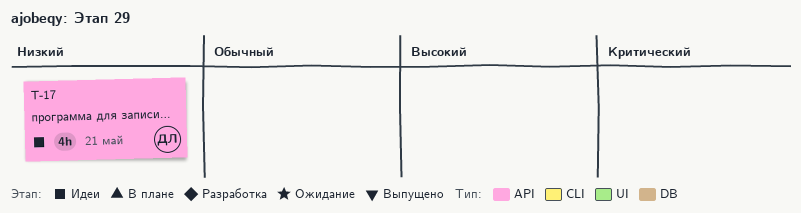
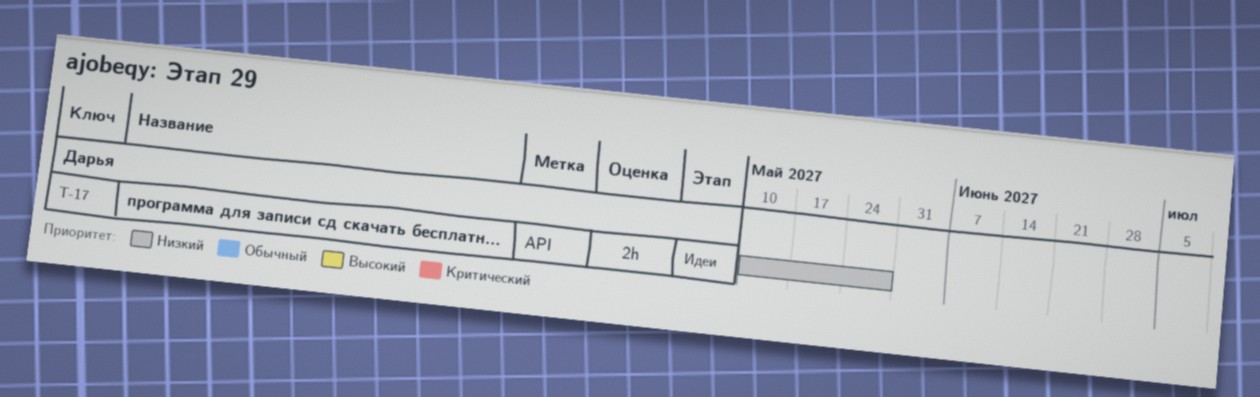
T-17, estimate: 4h -> 2h
T-17, due: May 21 -> May 28

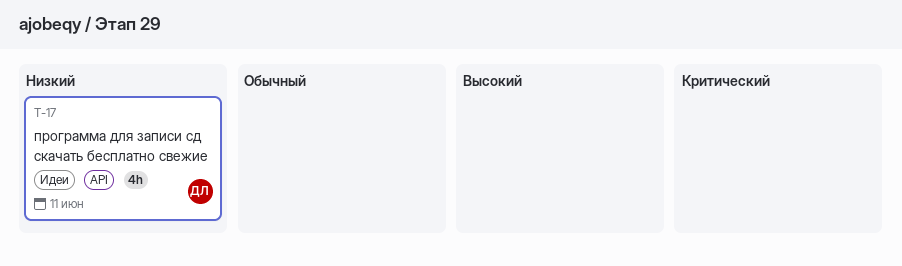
T-17, estimate: 2h -> 4h
T-17, due: May 28 -> Jun 11

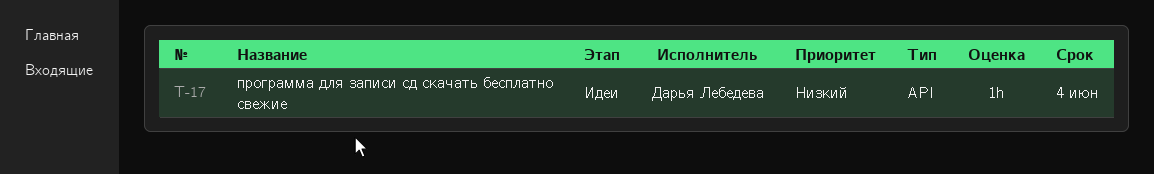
T-17, estimate: 4h -> 1h
T-17, due: Jun 11 -> Jun 4

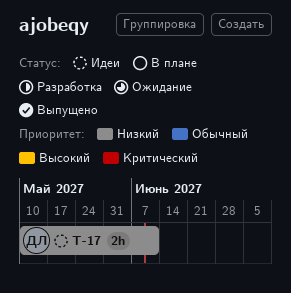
T-17, estimate: 1h -> 2h
T-17, due: Jun 4 -> Jun 11

